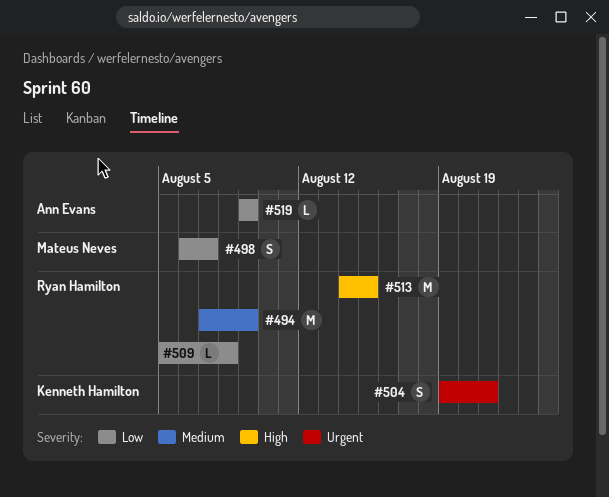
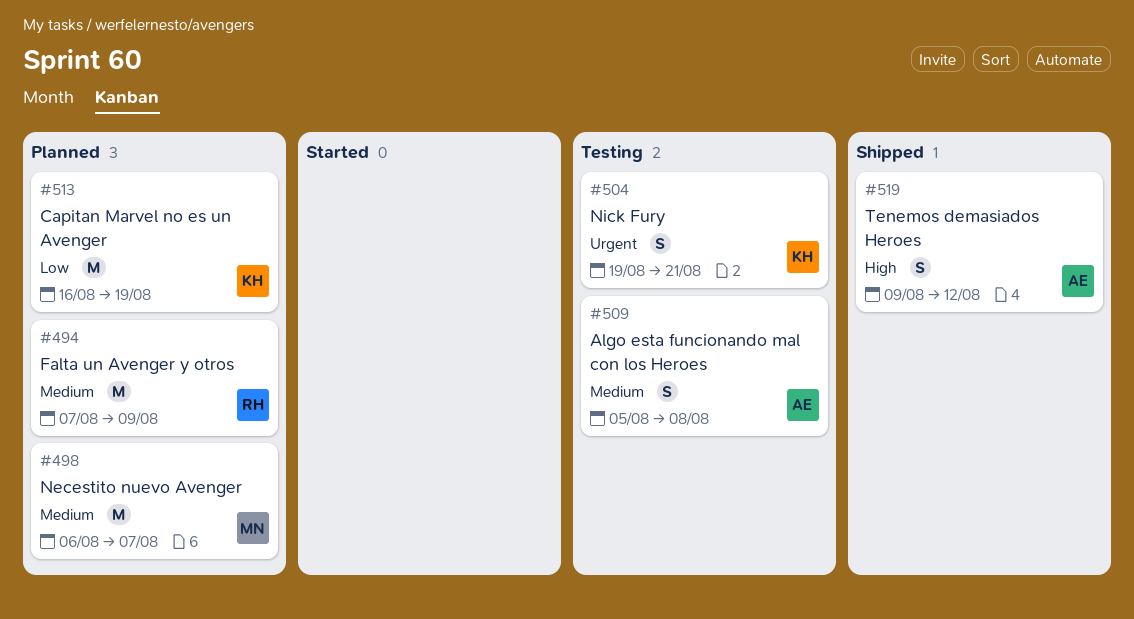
#498, priority: Low -> Medium
#498, estimate: S -> M
#509, owner: Ryan Hamilton -> Ann Evans
#509, priority: Low -> Medium
#509, estimate: L -> S
#513, owner: Ryan Hamilton -> Kenneth Hamilton
#513, priority: High -> Low
#513, start: Aug 14 -> Aug 16
#513, due: Aug 15 -> Aug 19
#519, priority: Low -> High
#519, estimate: L -> S
#519, due: Aug 9 -> Aug 12

